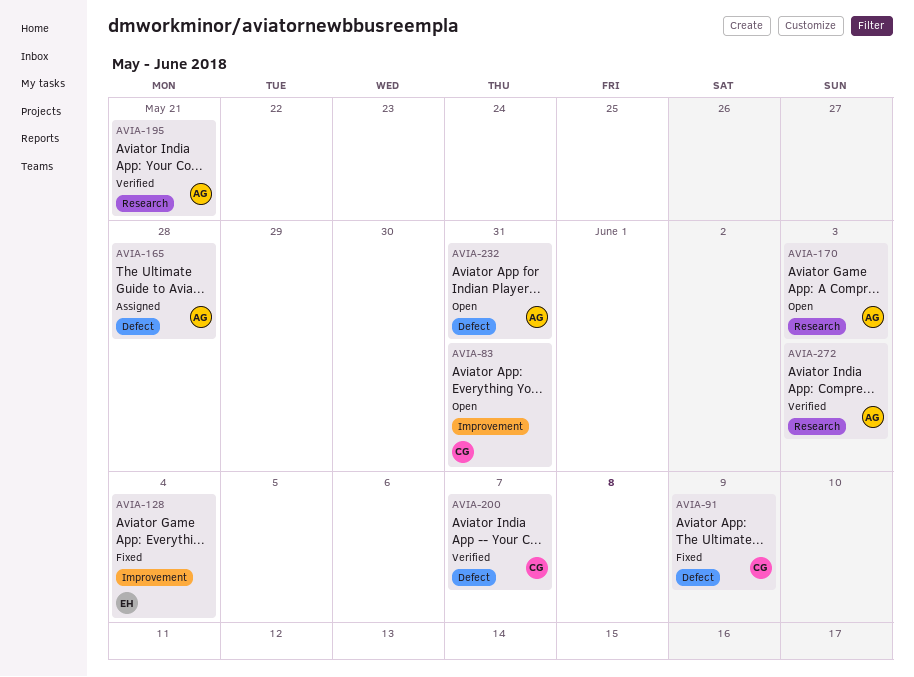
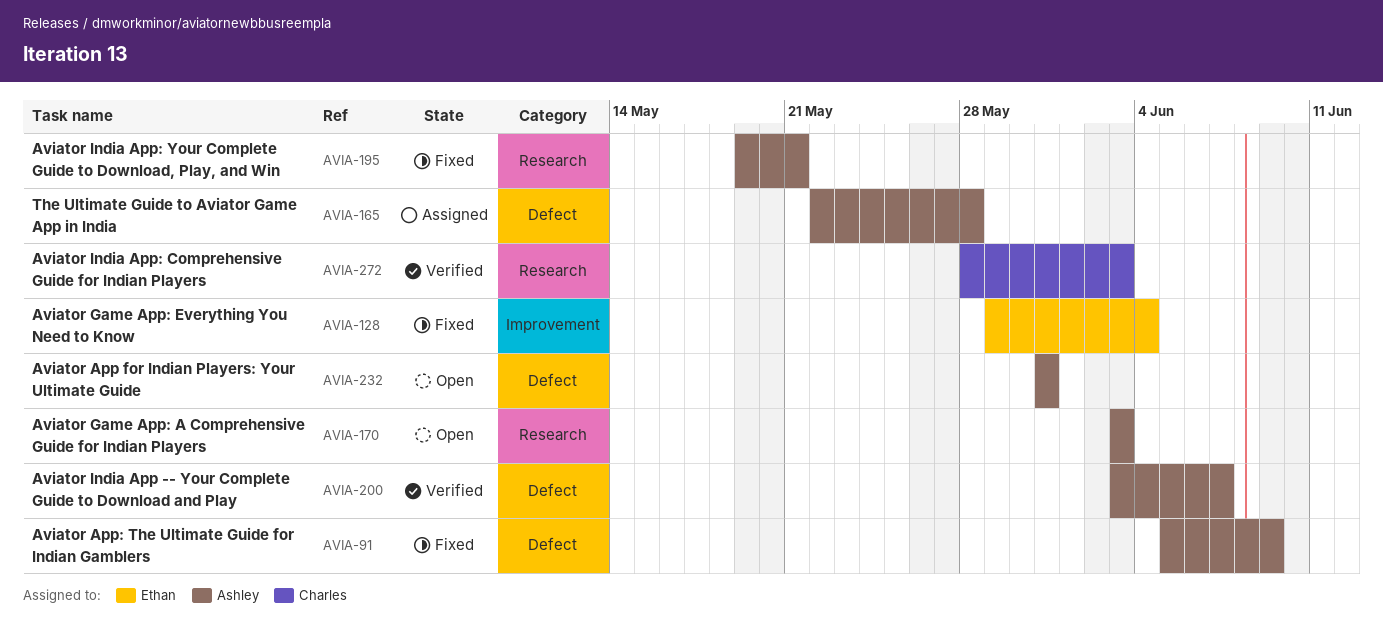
AVIA-83: present -> none
AVIA-91, owner: Charles -> Ashley
AVIA-195, status: Verified -> Fixed
AVIA-200, owner: Charles -> Ashley
AVIA-272, owner: Ashley -> Charles

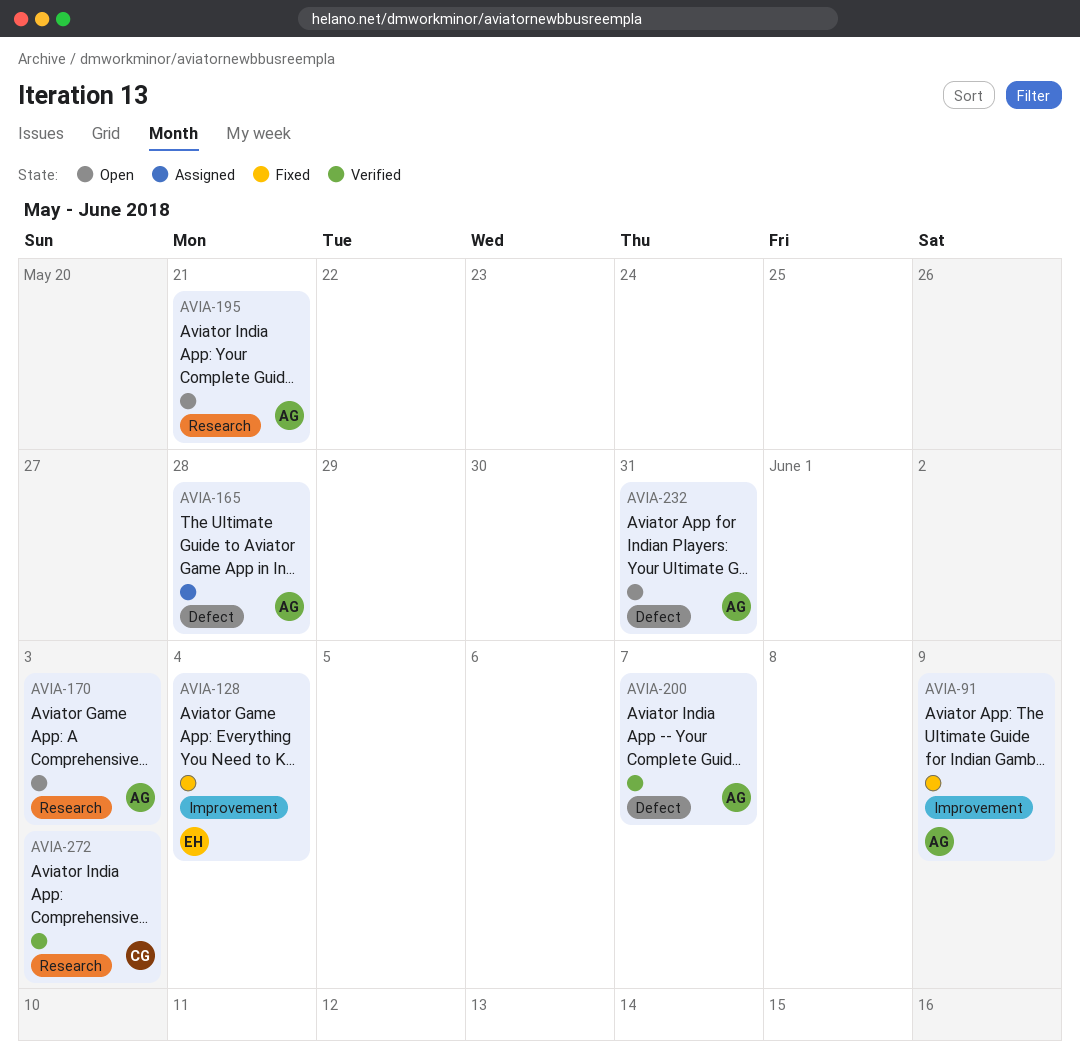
AVIA-91, label: Defect -> Improvement
AVIA-195, status: Fixed -> Open

